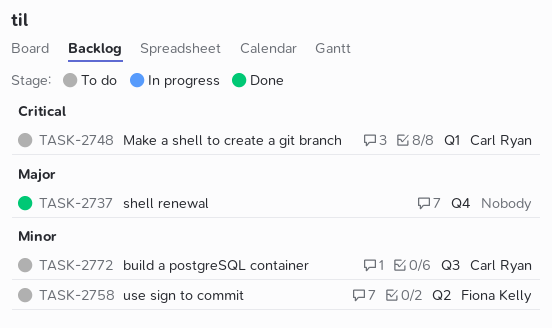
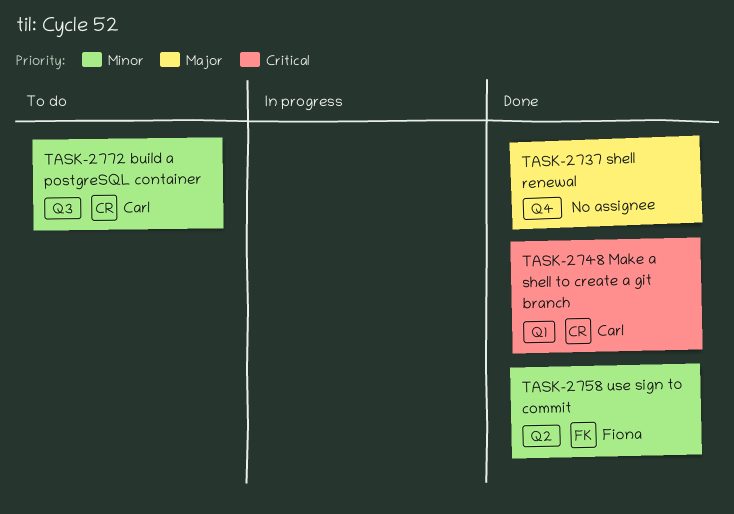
TASK-2748, status: To do -> Done
TASK-2758, status: To do -> Done

